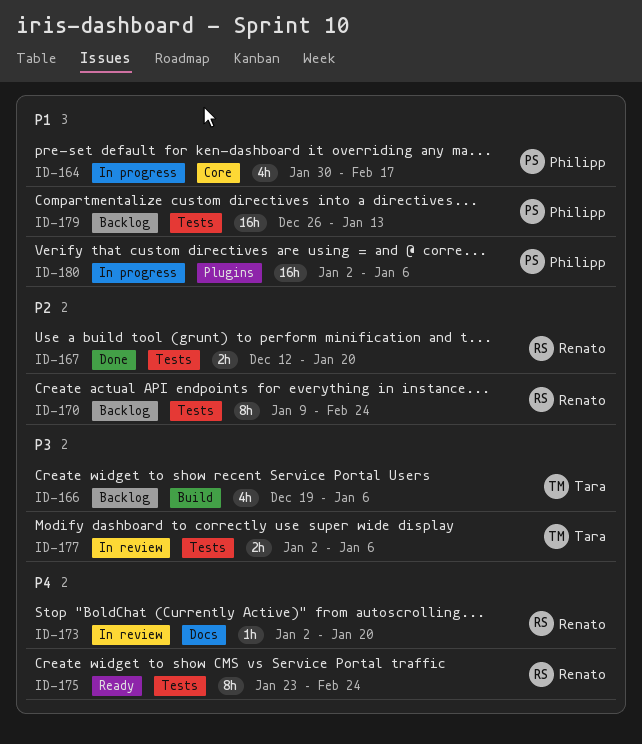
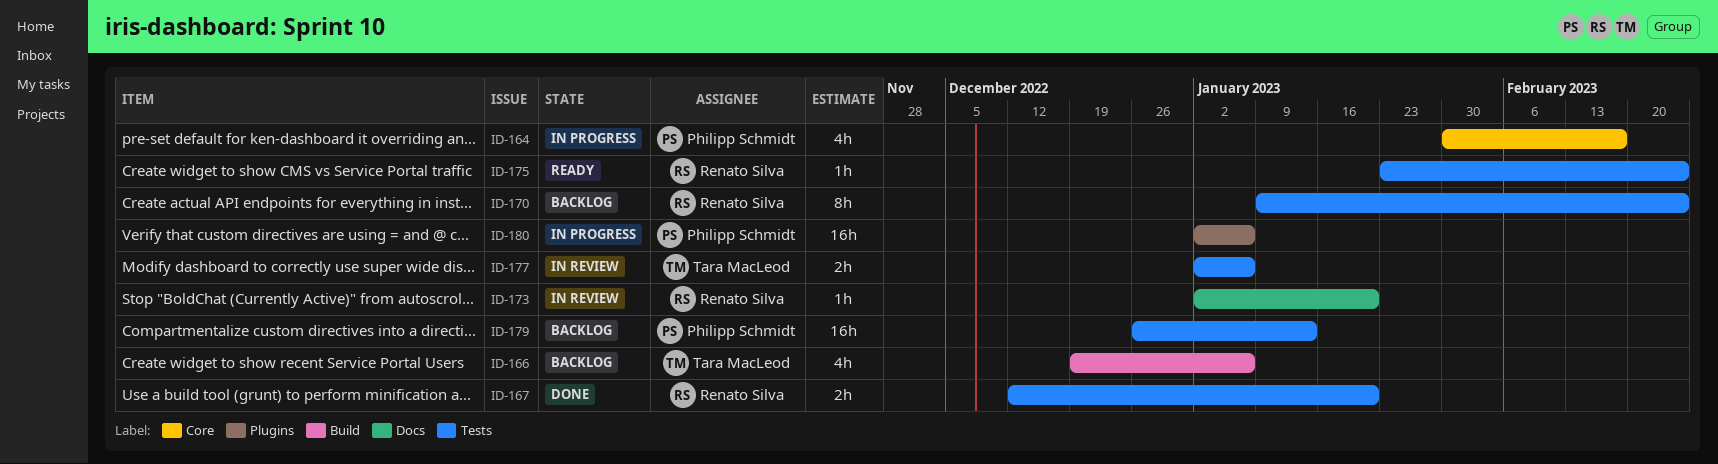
ID-175, estimate: 8h -> 1h

